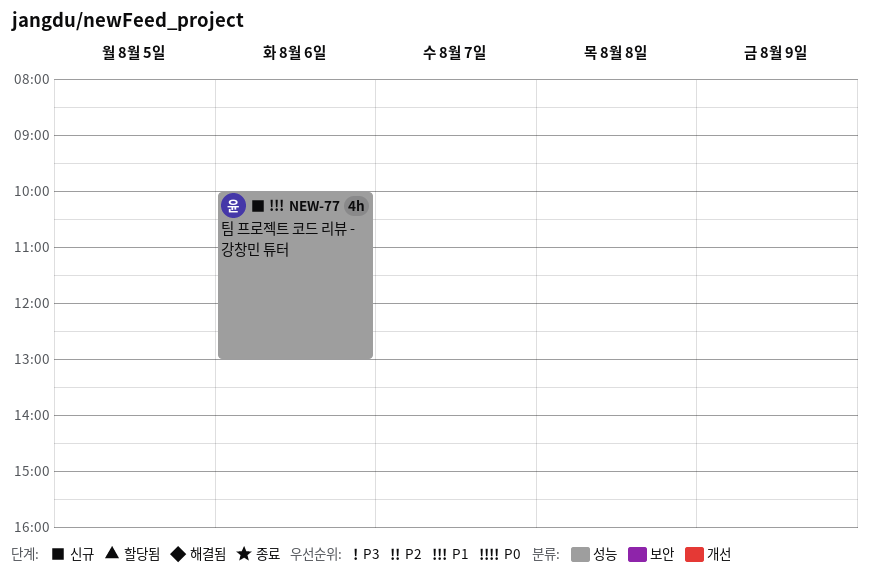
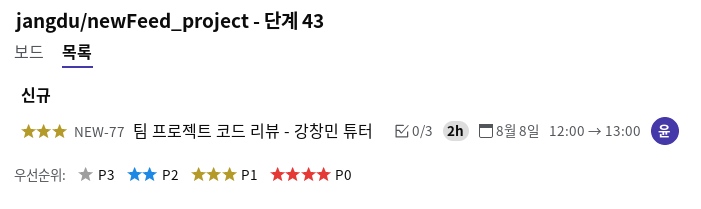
NEW-77, estimate: 4h -> 2h
NEW-77, day: Aug 6 -> Aug 8
NEW-77, begins: 10:00 -> 12:00

